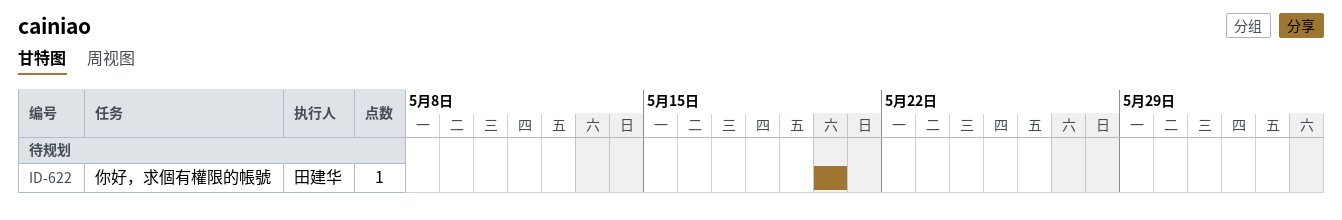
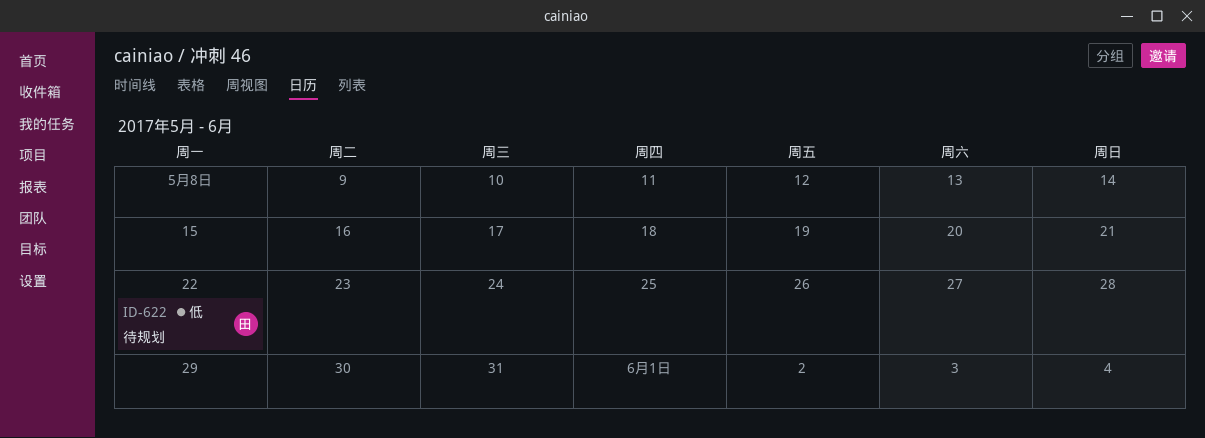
ID-622, due: May 20 -> May 22

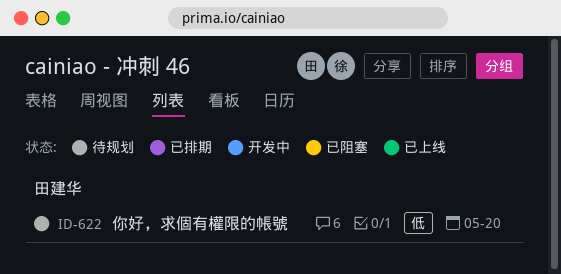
ID-622, due: May 22 -> May 20

